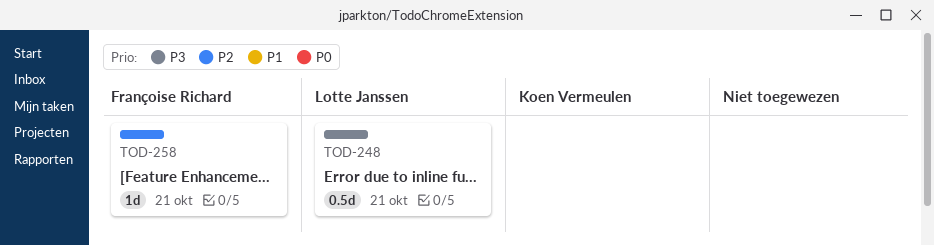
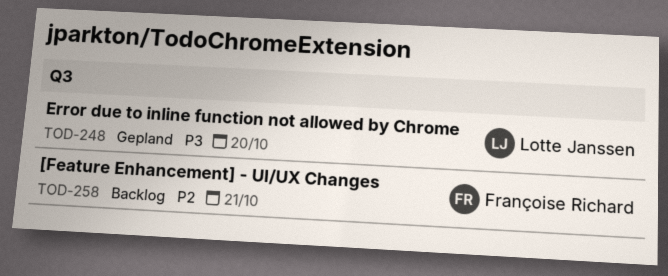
TOD-248, due: Oct 21 -> Oct 20

